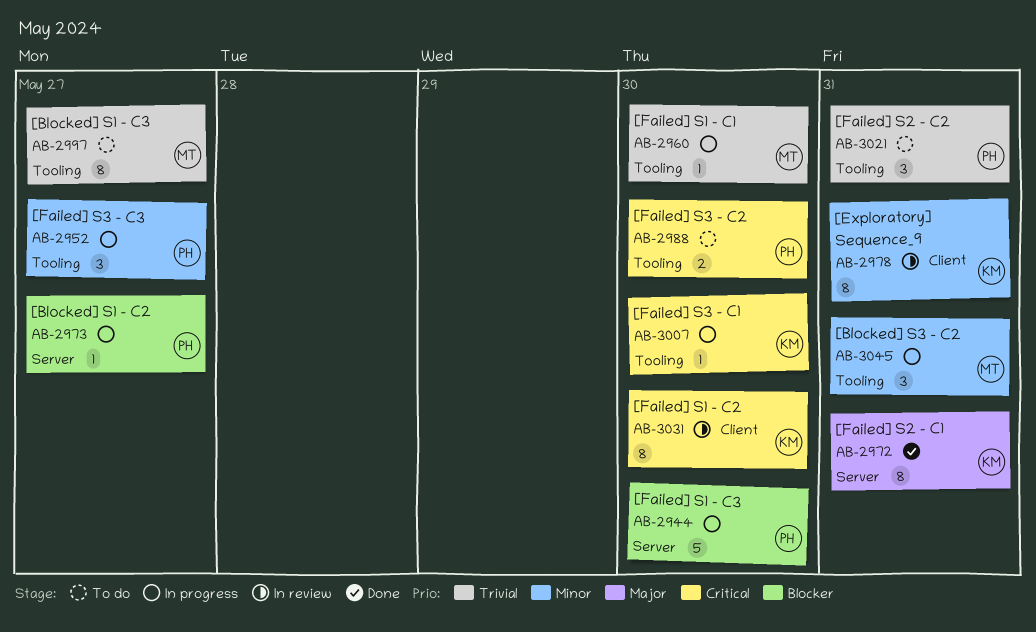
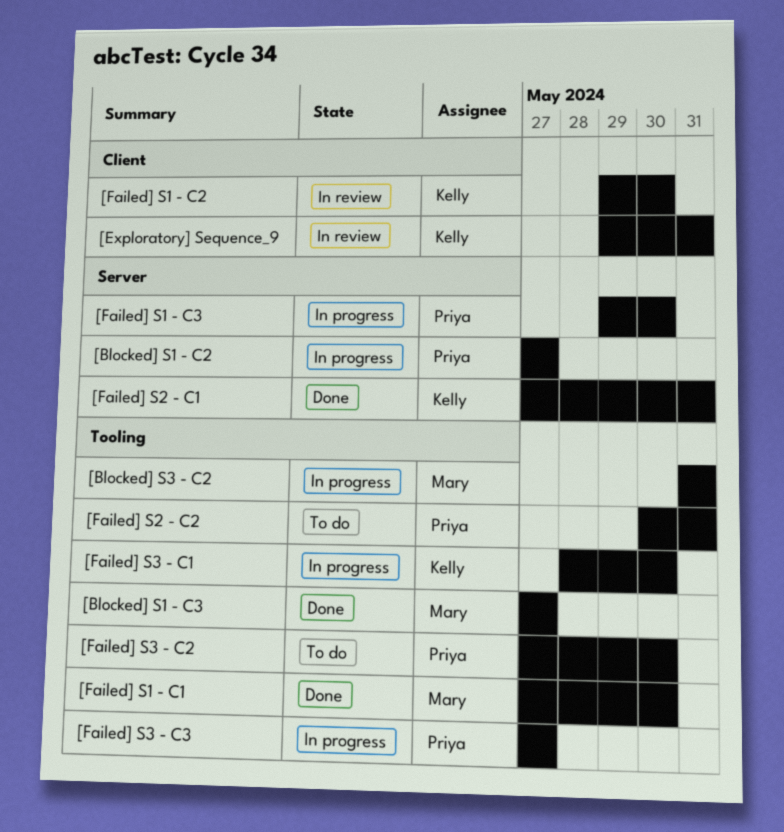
[Blocked] S1 - C3, status: To do -> Done
[Failed] S1 - C1, status: In progress -> Done

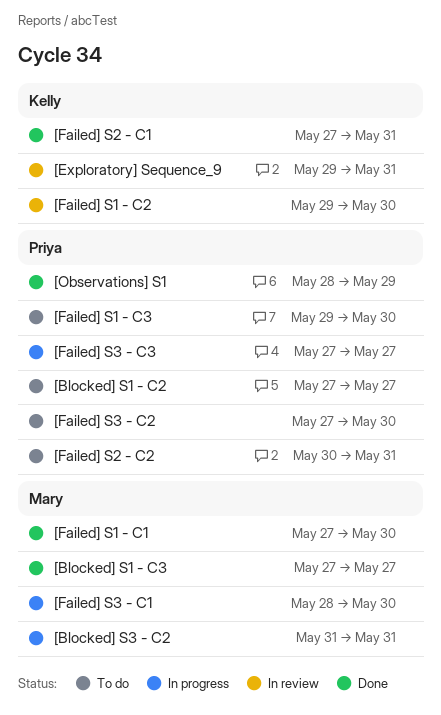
[Blocked] S1 - C2, status: In progress -> To do
[Failed] S1 - C3, status: In progress -> To do
[Failed] S3 - C1, owner: Kelly -> Mary
[Observations] S1: none -> present

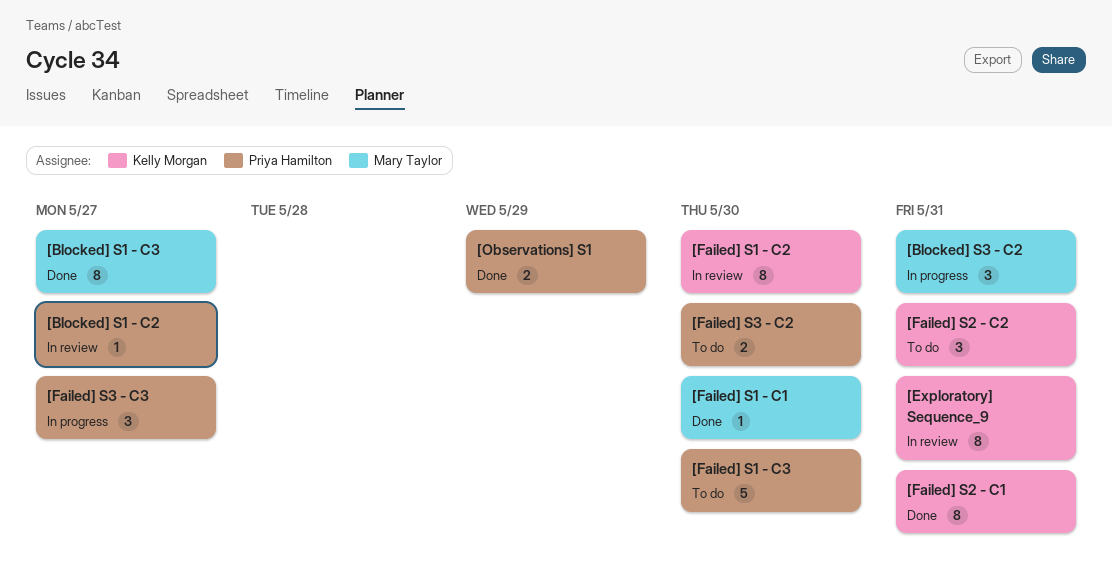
[Blocked] S1 - C2, status: To do -> In review
[Failed] S2 - C2, owner: Priya Hamilton -> Kelly Morgan
[Failed] S3 - C1: present -> none

